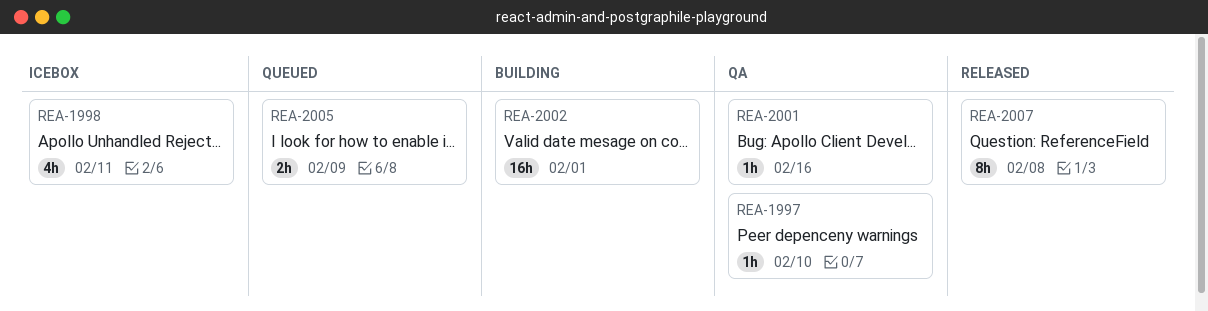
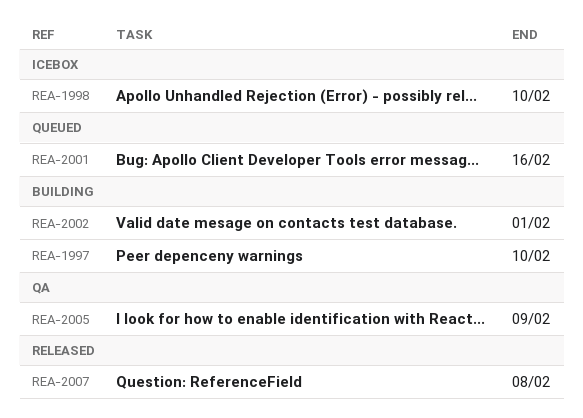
REA-1997, status: QA -> Building
REA-1998, due: Feb 11 -> Feb 10
REA-2001, status: QA -> Queued
REA-2005, status: Queued -> QA

